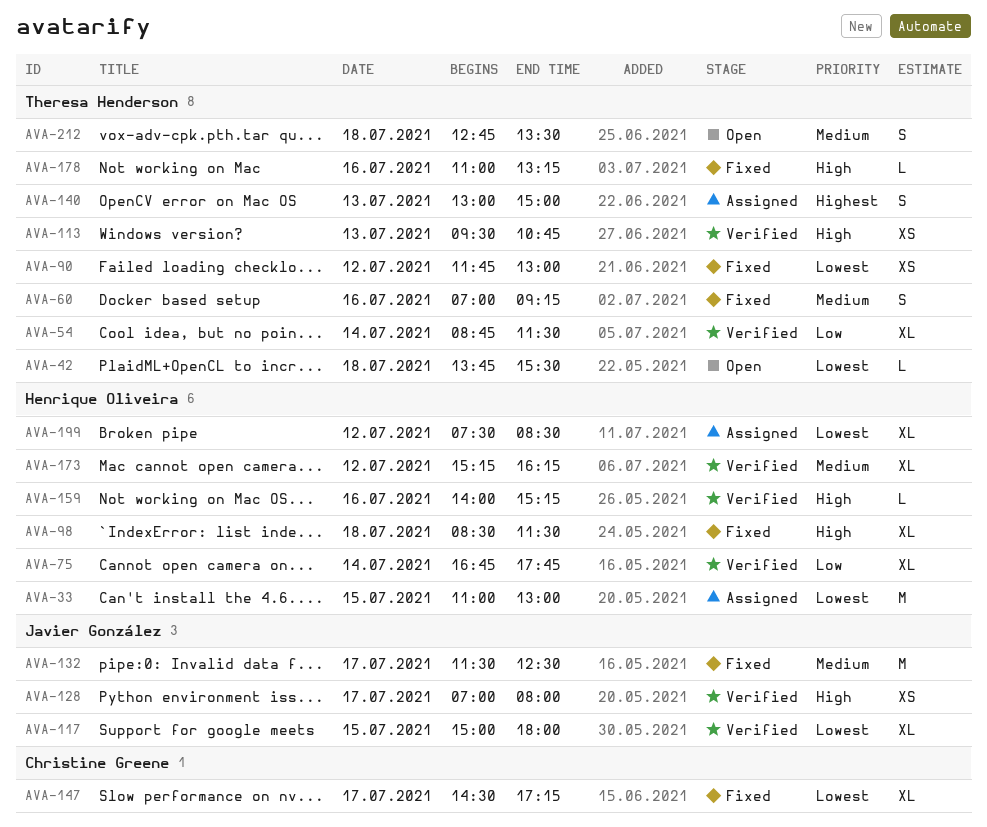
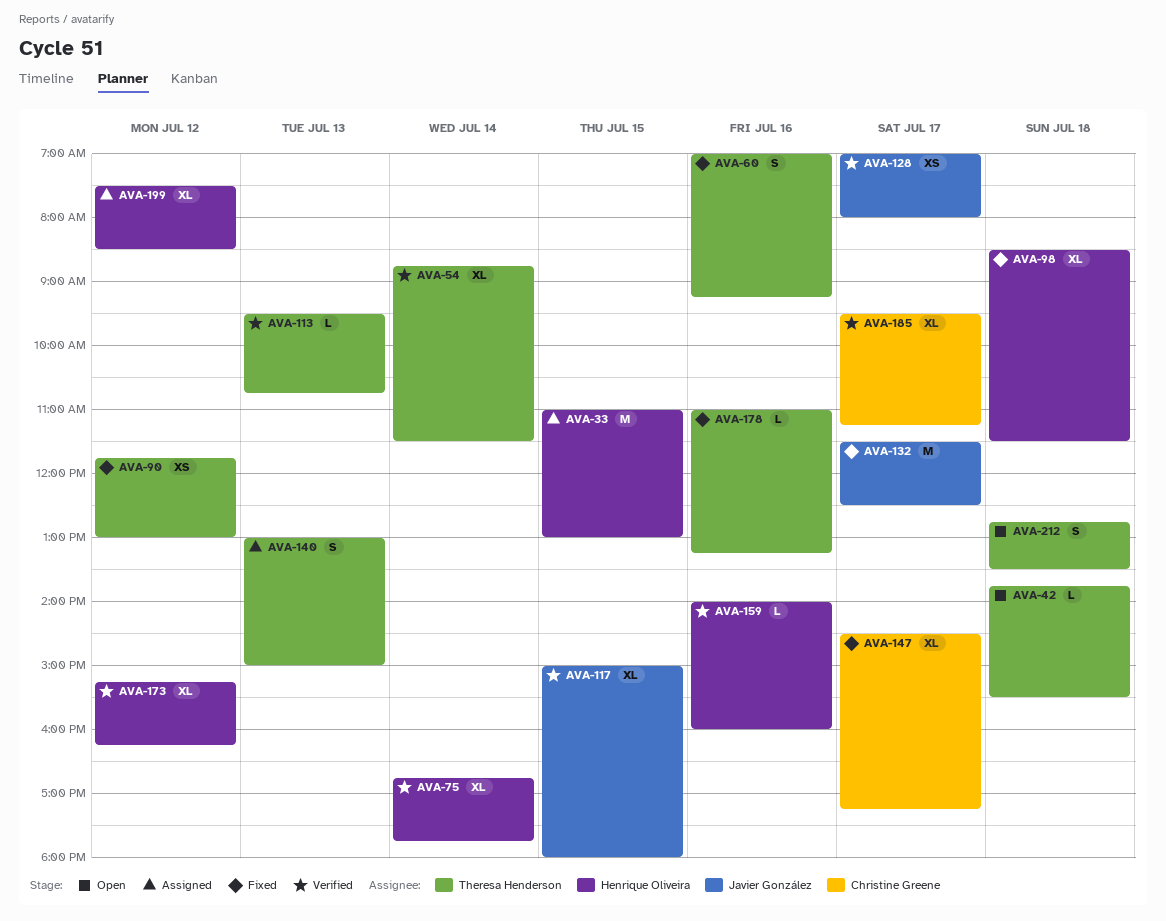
AVA-113, estimate: XS -> L
AVA-159, ends: 15:15 -> 16:00
AVA-185: none -> present

